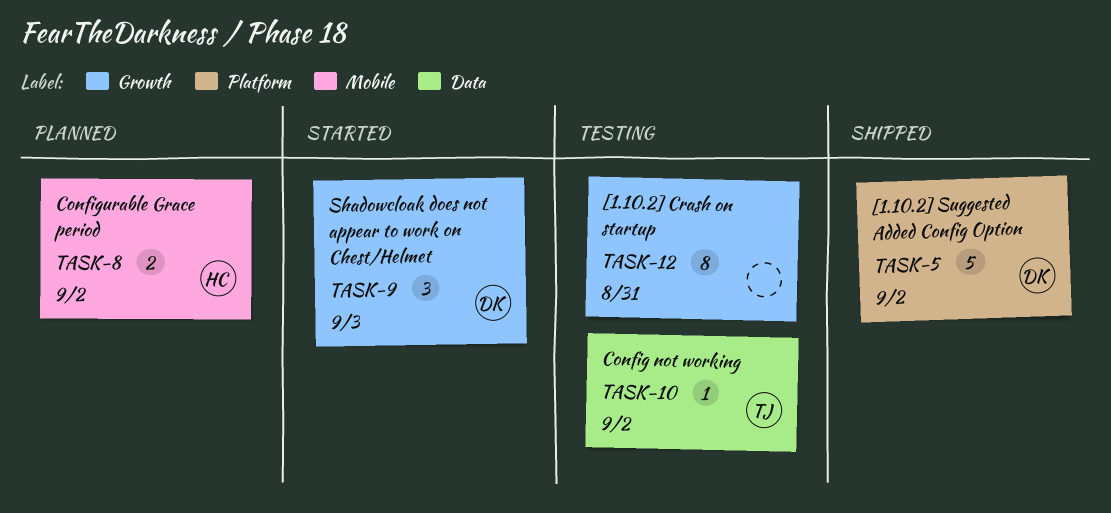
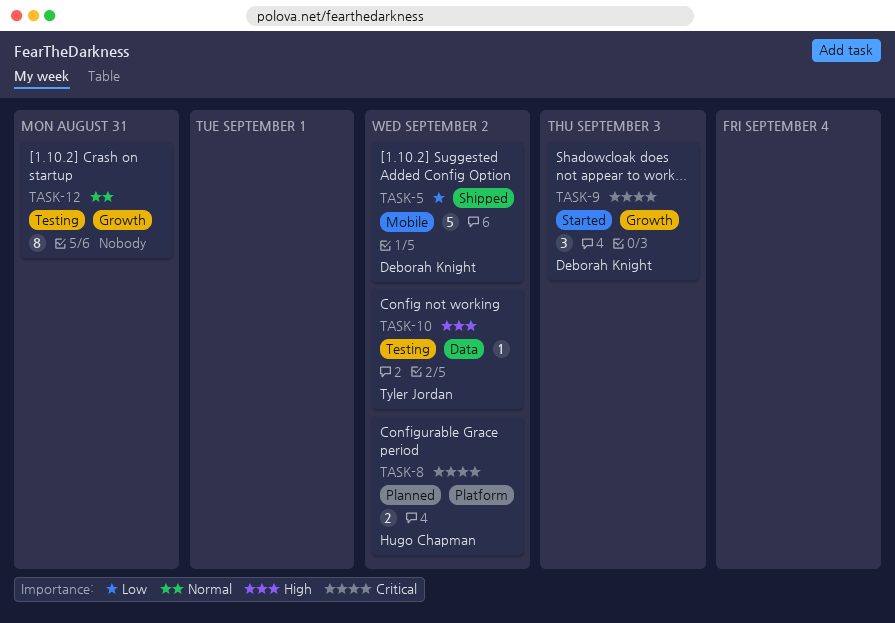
TASK-5, label: Platform -> Mobile
TASK-8, label: Mobile -> Platform

